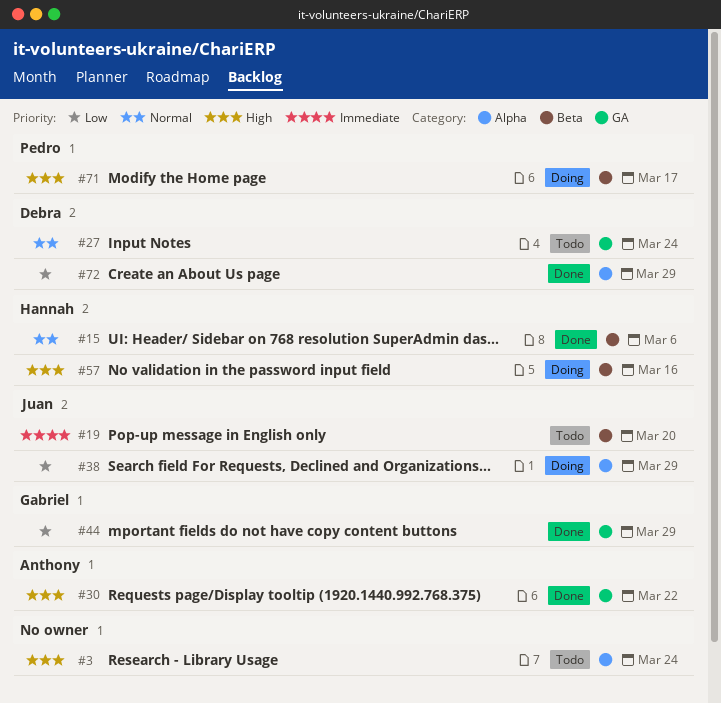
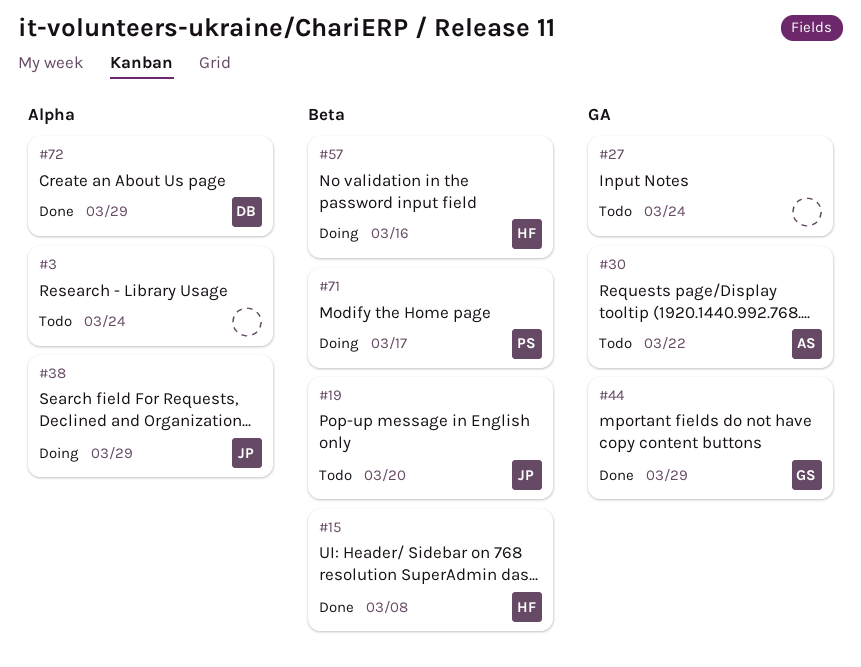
#15, due: Mar 6 -> Mar 8
#27, owner: Debra -> none
#30, status: Done -> Todo

